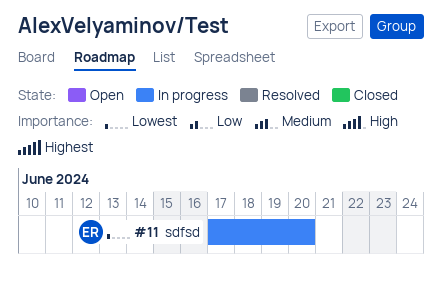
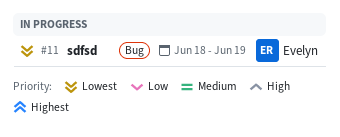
#11, start: Jun 17 -> Jun 18
#11, due: Jun 20 -> Jun 19

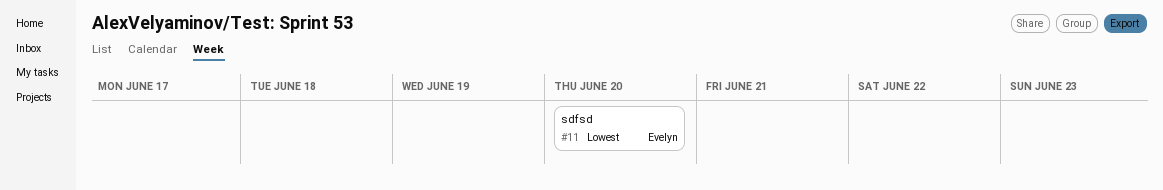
#11, due: Jun 19 -> Jun 20

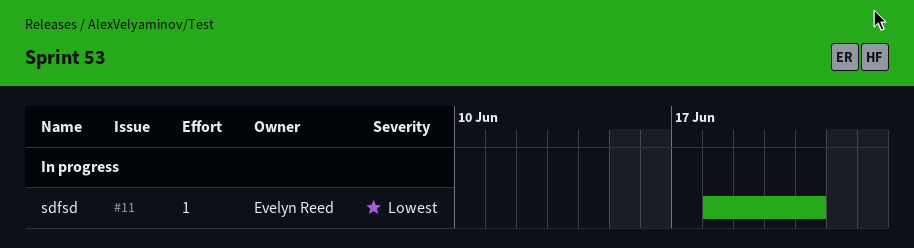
#11, due: Jun 20 -> Jun 21

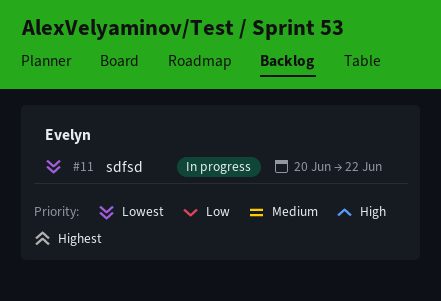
#11, start: Jun 18 -> Jun 20
#11, due: Jun 21 -> Jun 22

